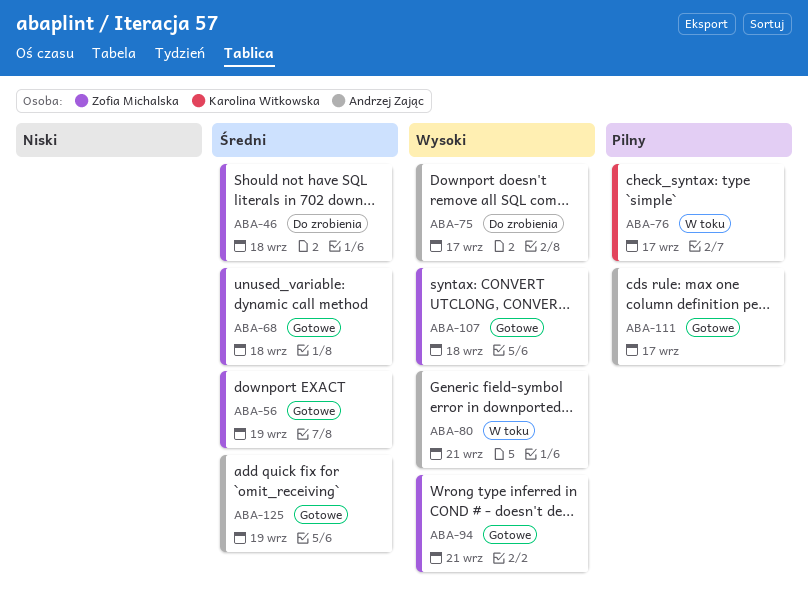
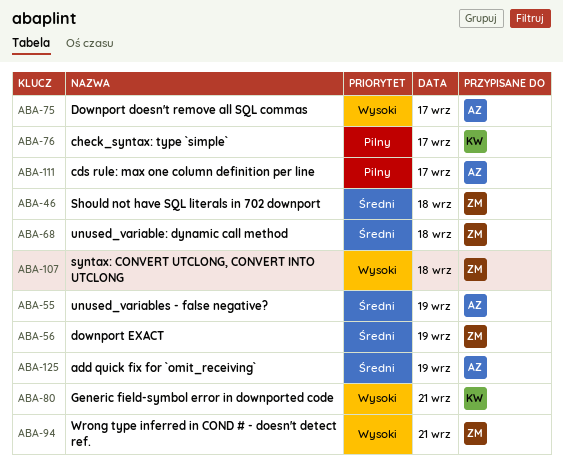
ABA-55: none -> present
ABA-80, owner: Andrzej Zając -> Karolina Witkowska

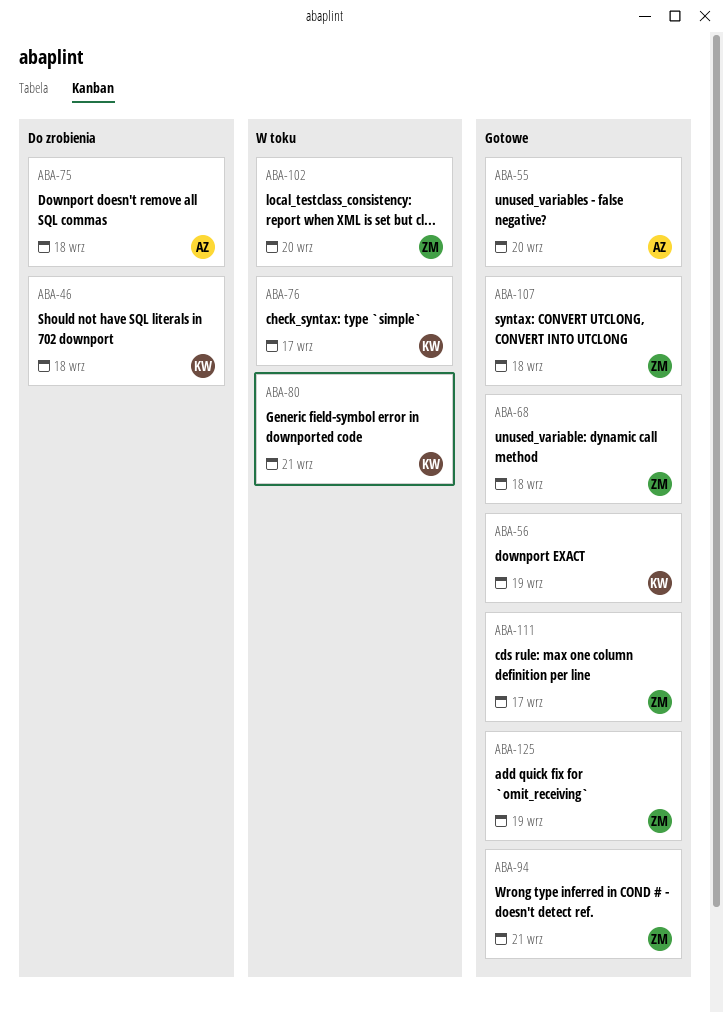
ABA-46, owner: ZM -> KW
ABA-55, day: Sep 19 -> Sep 20
ABA-56, owner: ZM -> KW
ABA-75, day: Sep 17 -> Sep 18
ABA-102: none -> present
ABA-111, owner: AZ -> ZM
ABA-125, owner: AZ -> ZM

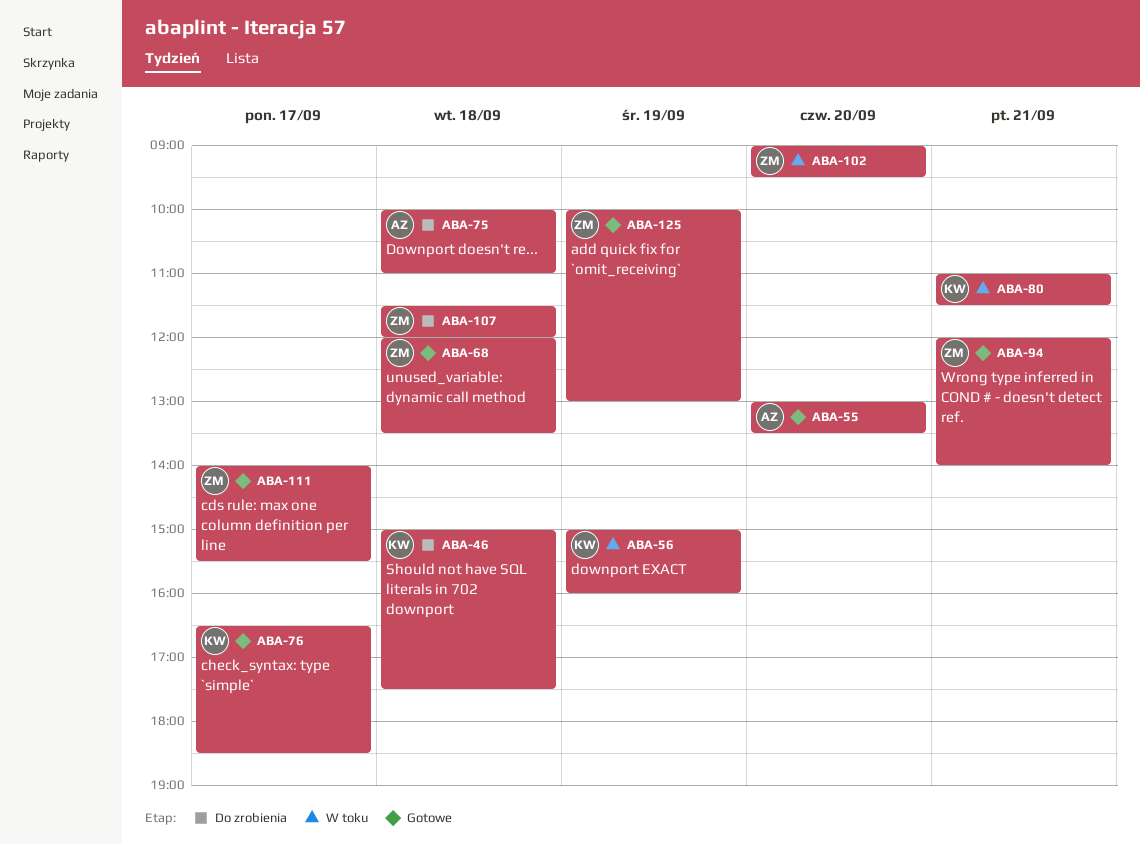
ABA-56, status: Gotowe -> W toku
ABA-76, status: W toku -> Gotowe
ABA-107, status: Gotowe -> Do zrobienia

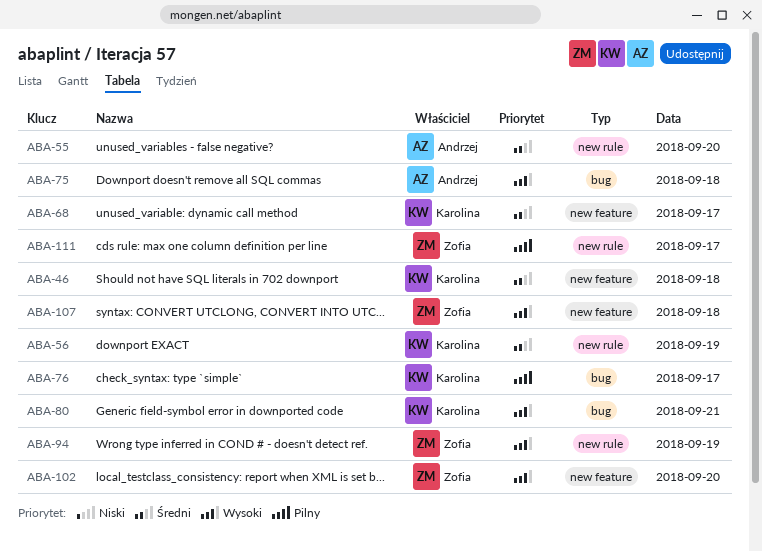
ABA-68, owner: Zofia -> Karolina
ABA-68, day: Sep 18 -> Sep 17
ABA-94, day: Sep 21 -> Sep 19
ABA-125: present -> none

